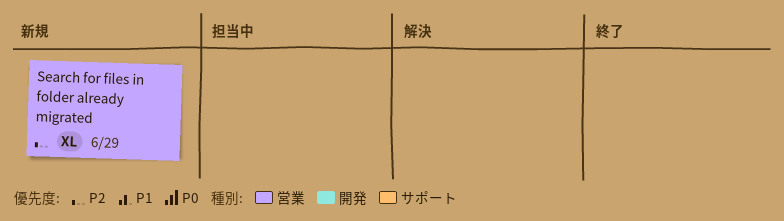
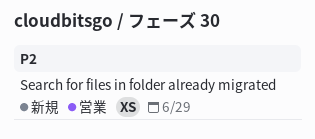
Search for files in folder already migrated, estimate: XL -> XS

